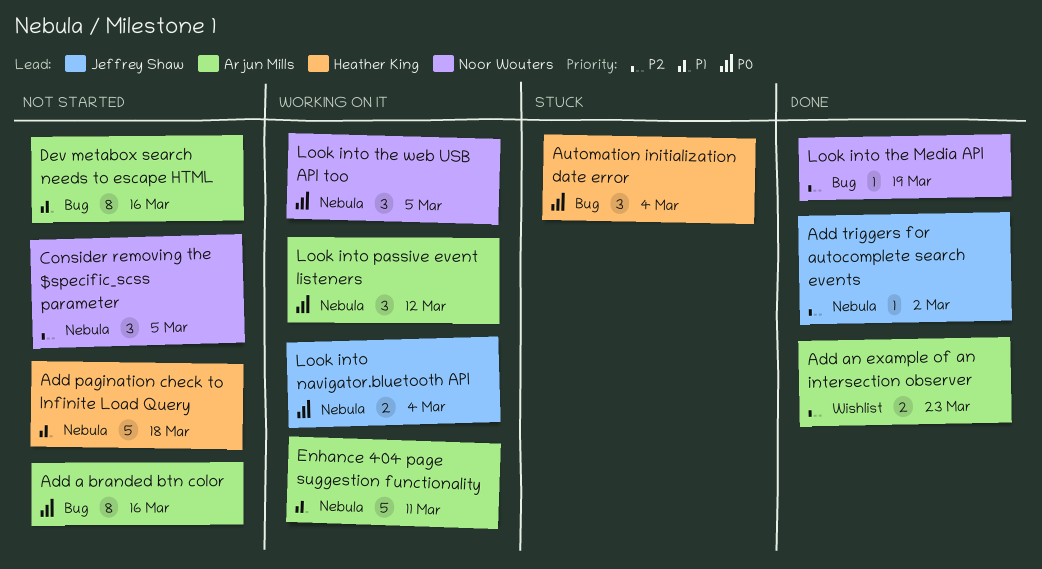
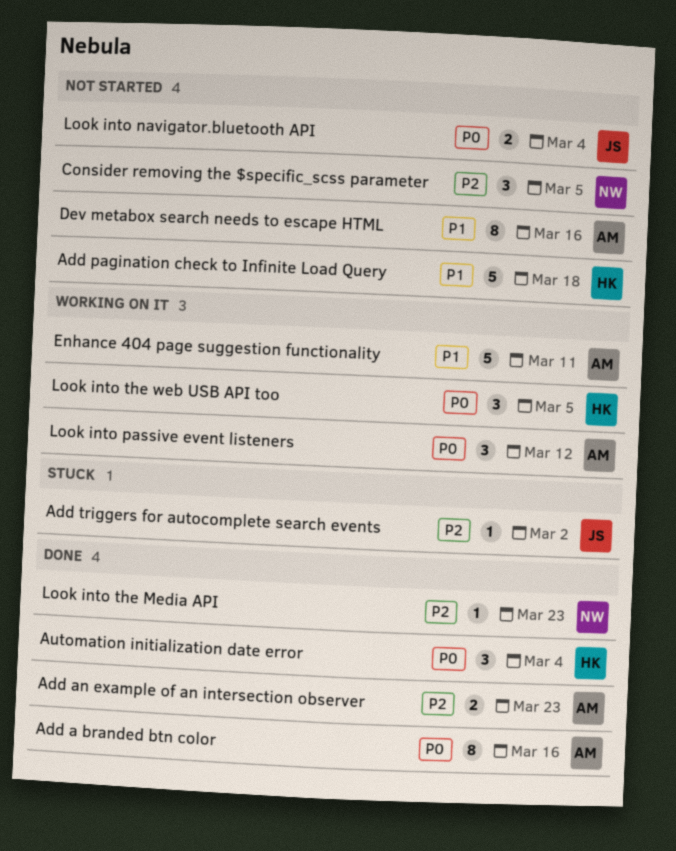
Add a branded btn color, status: Not started -> Done
Add triggers for autocomplete search events, status: Done -> Stuck
Automation initialization date error, status: Stuck -> Done
Look into navigator.bluetooth API, status: Working on it -> Not started
Look into the Media API, due: Mar 19 -> Mar 23
Look into the web USB API too, owner: Noor Wouters -> Heather King

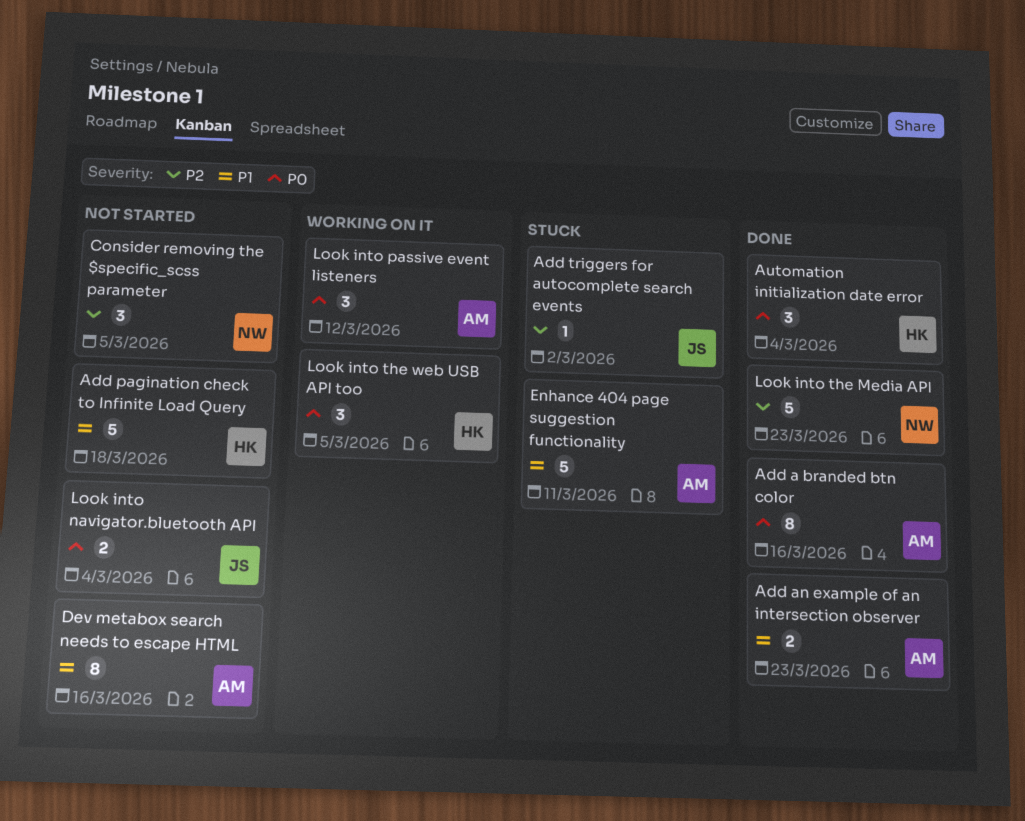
Add an example of an intersection observer, priority: P2 -> P1
Enhance 404 page suggestion functionality, status: Working on it -> Stuck
Look into the Media API, estimate: 1 -> 5

